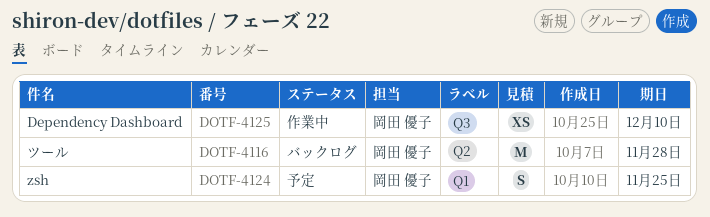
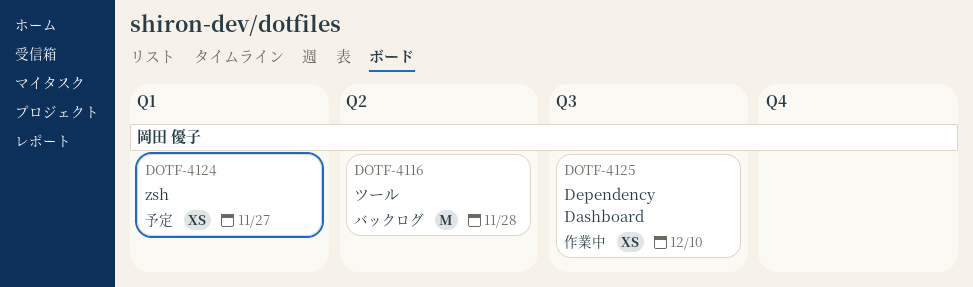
DOTF-4124, estimate: S -> XS
DOTF-4124, due: Nov 25 -> Nov 27

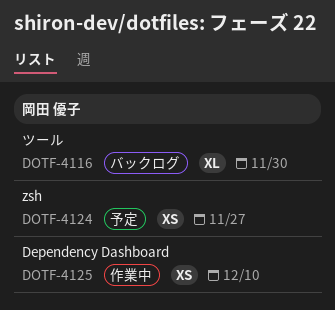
DOTF-4116, estimate: M -> XL
DOTF-4116, due: Nov 28 -> Nov 30

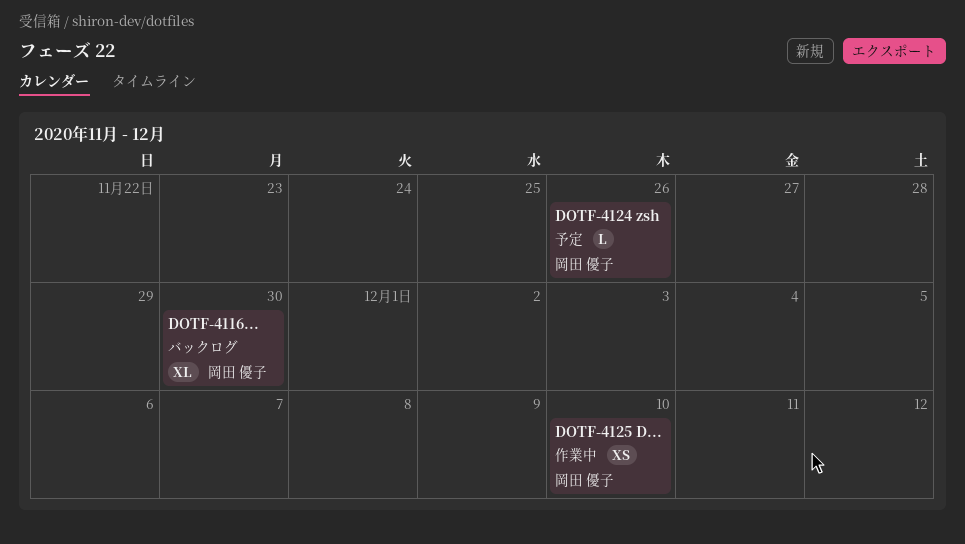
DOTF-4124, estimate: XS -> L
DOTF-4124, due: Nov 27 -> Nov 26

